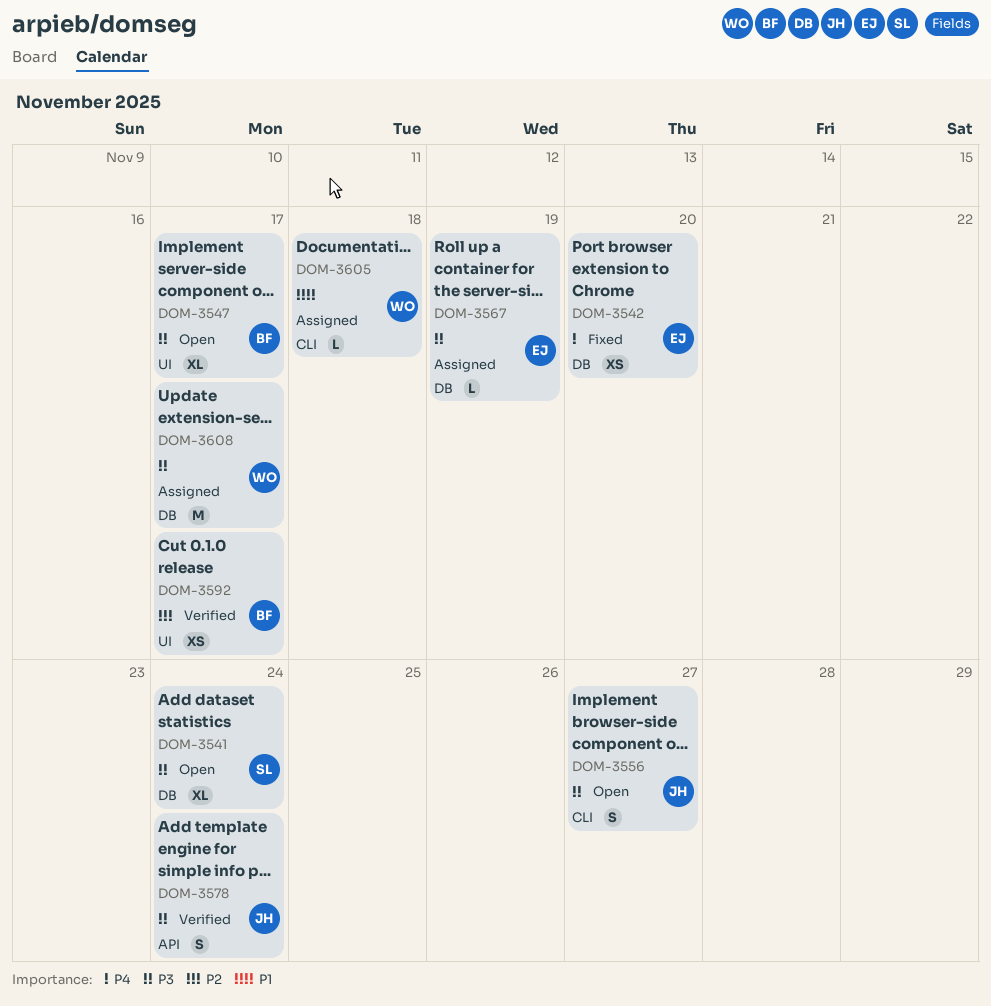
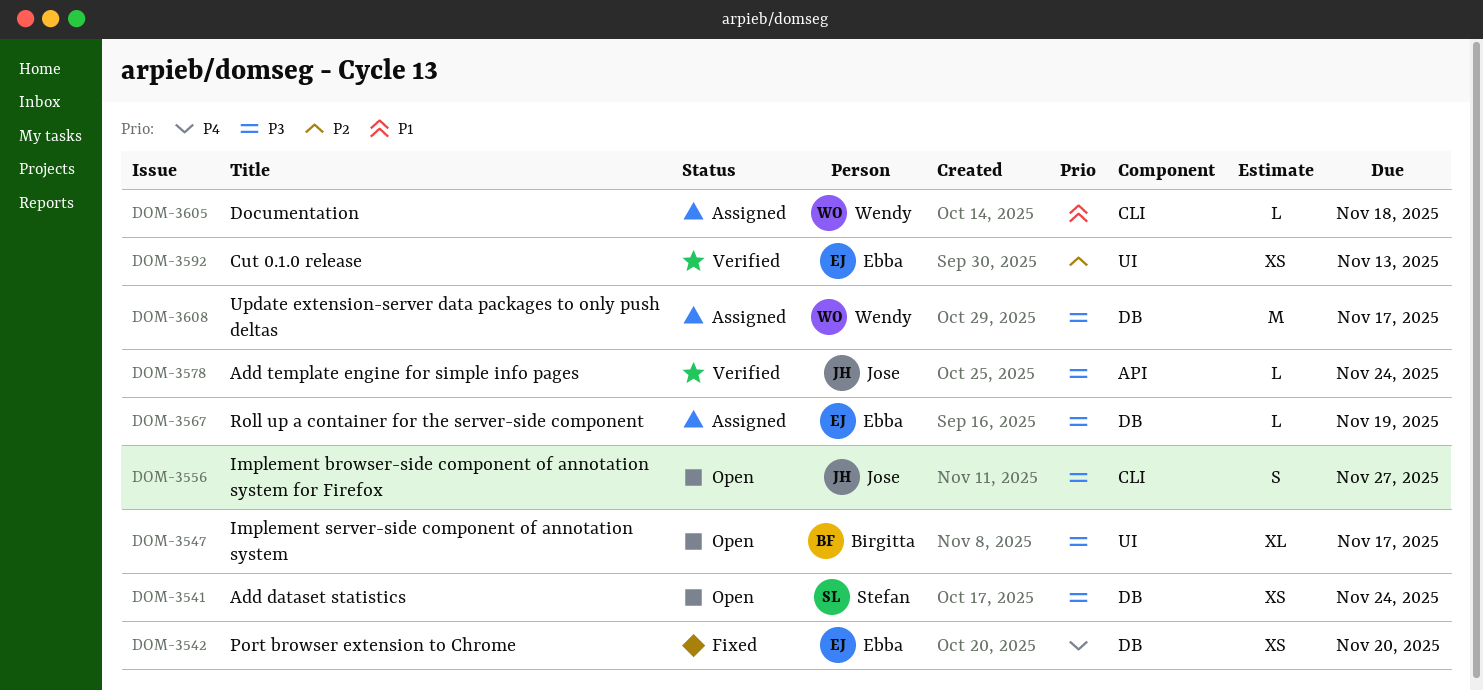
DOM-3541, estimate: XL -> XS
DOM-3578, estimate: S -> L
DOM-3592, owner: Birgitta -> Ebba
DOM-3592, due: Nov 17 -> Nov 13

